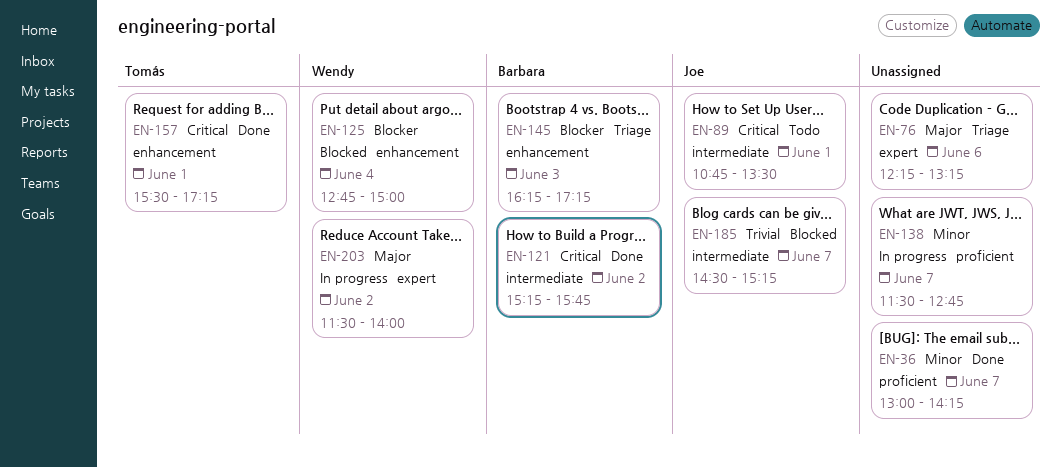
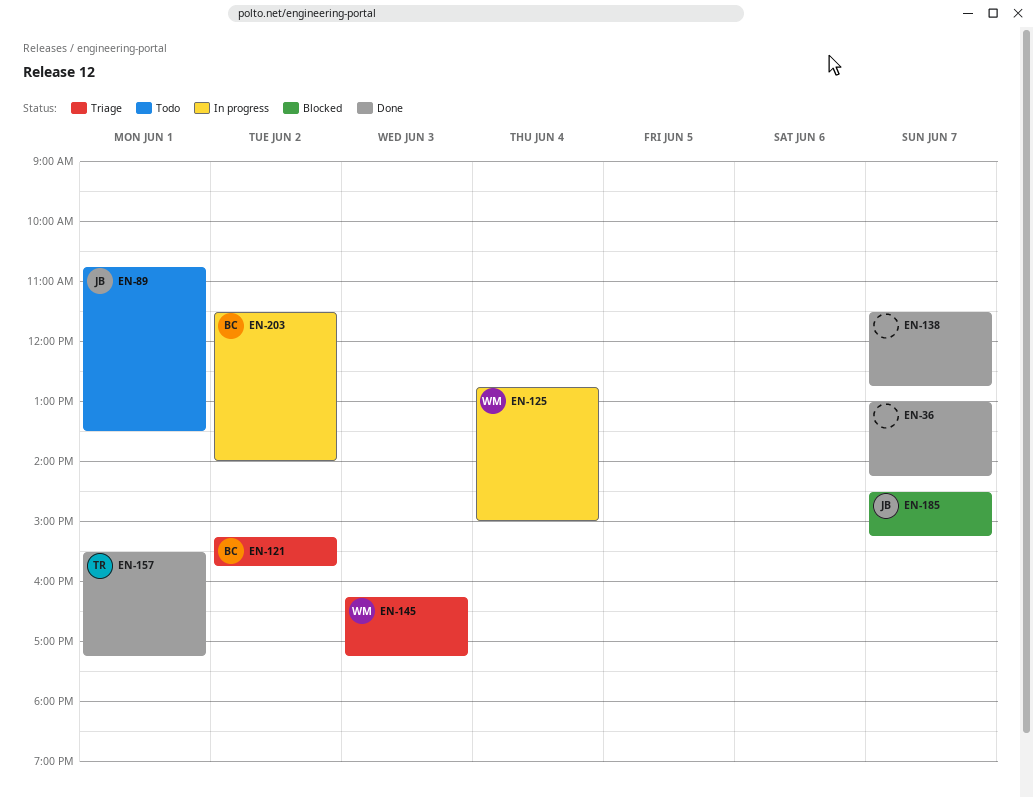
EN-76: present -> none
EN-121, status: Done -> Triage
EN-125, status: Blocked -> In progress
EN-138, status: In progress -> Done
EN-145, owner: Barbara -> Wendy
EN-203, owner: Wendy -> Barbara

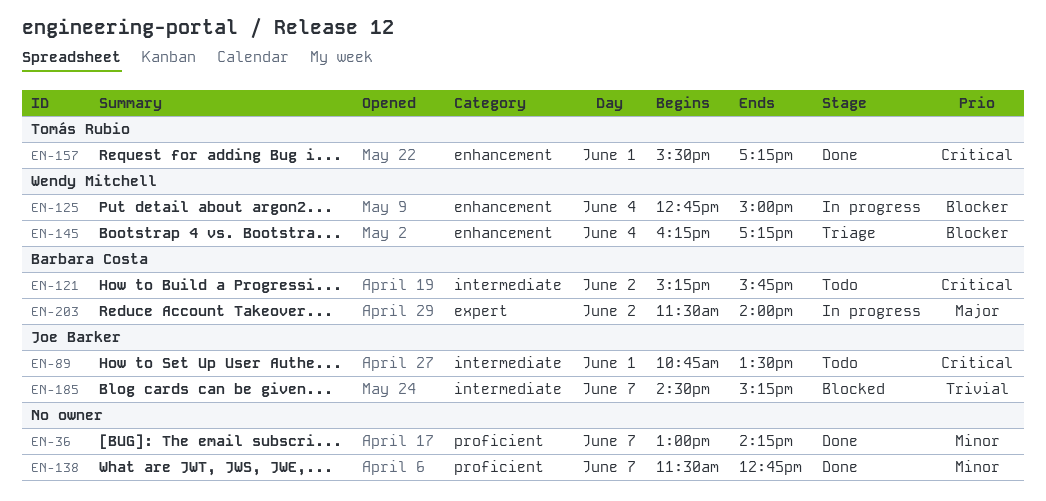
EN-121, status: Triage -> Todo
EN-145, day: Jun 3 -> Jun 4

